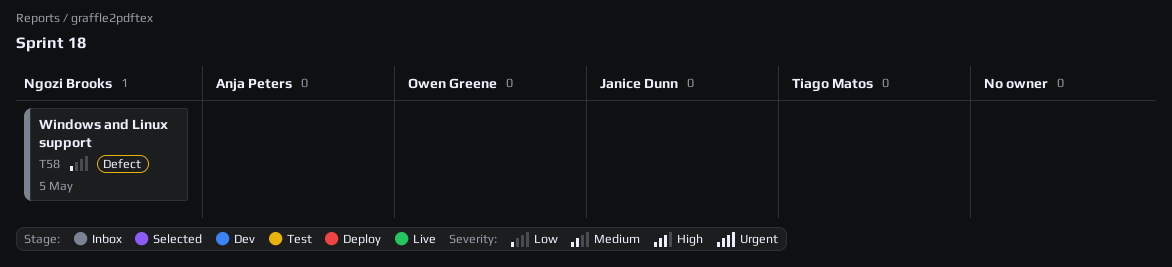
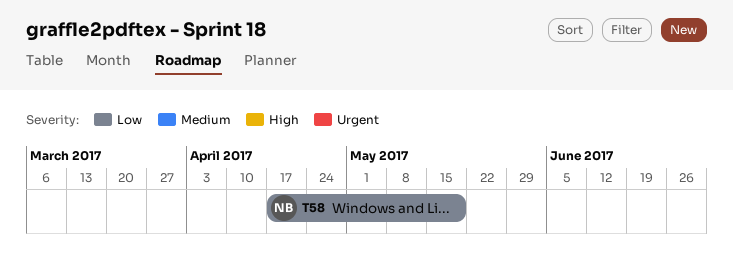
T58, due: May 5 -> May 19

